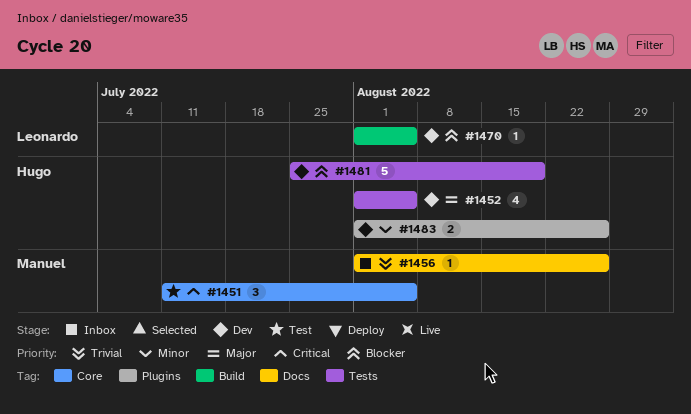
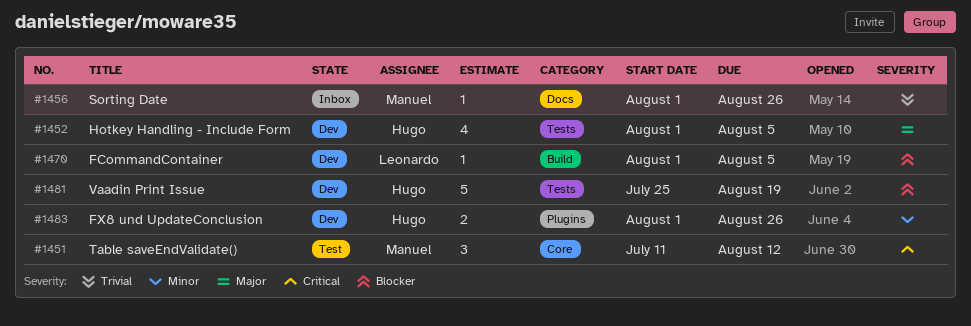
#1451, due: Aug 5 -> Aug 12

